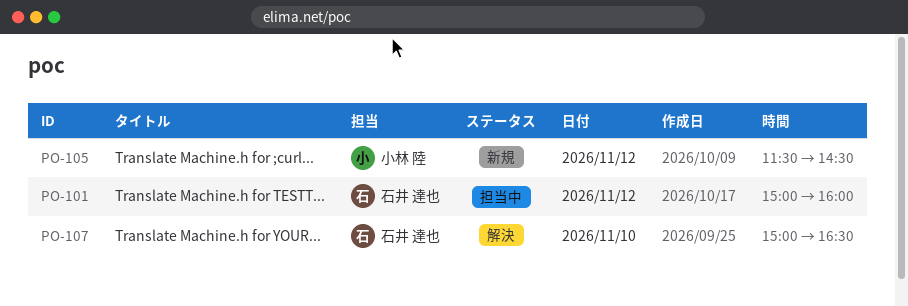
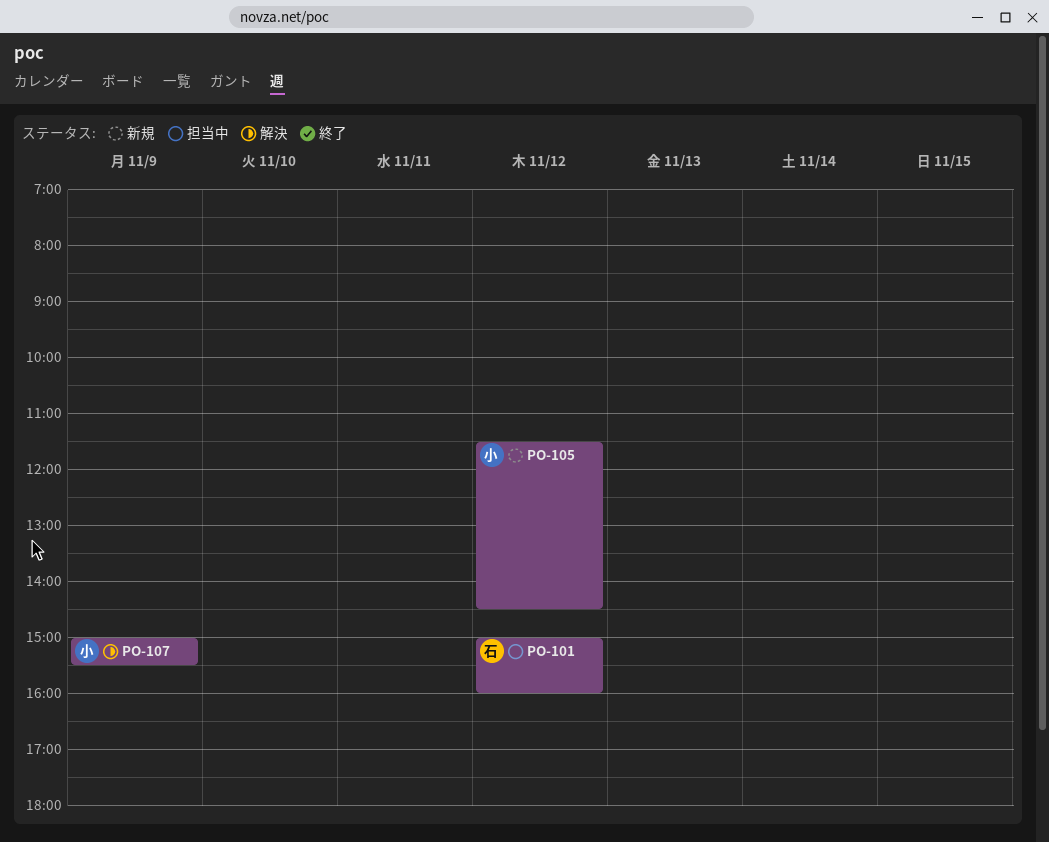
PO-107, owner: 石井 達也 -> 小林 陸
PO-107, day: Nov 10 -> Nov 9
PO-107, ends: 16:30 -> 15:30

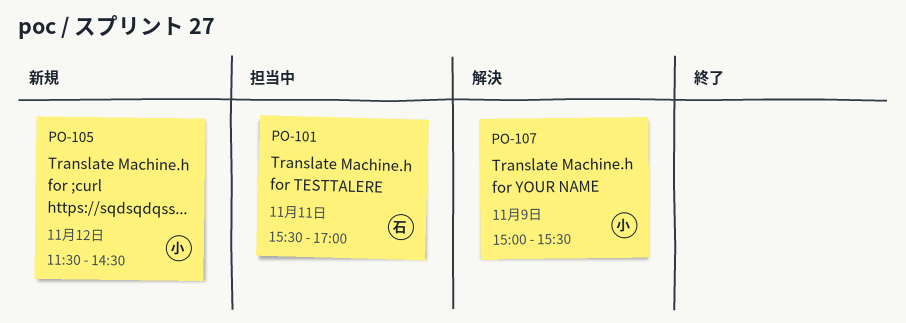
PO-101, day: Nov 12 -> Nov 11
PO-101, begins: 15:00 -> 15:30
PO-101, ends: 16:00 -> 17:00

